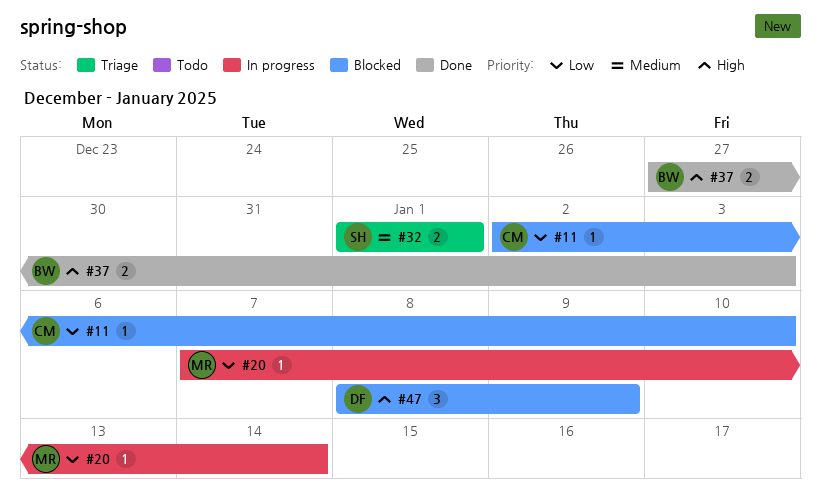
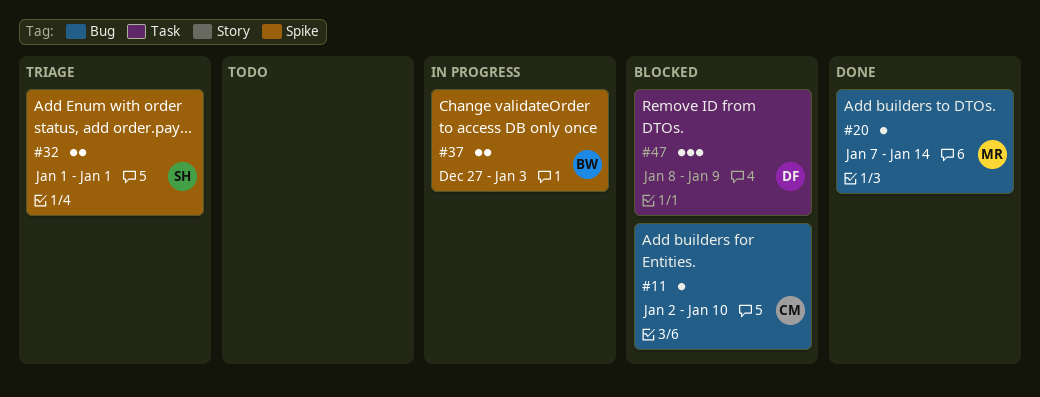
#20, status: In progress -> Done
#37, status: Done -> In progress

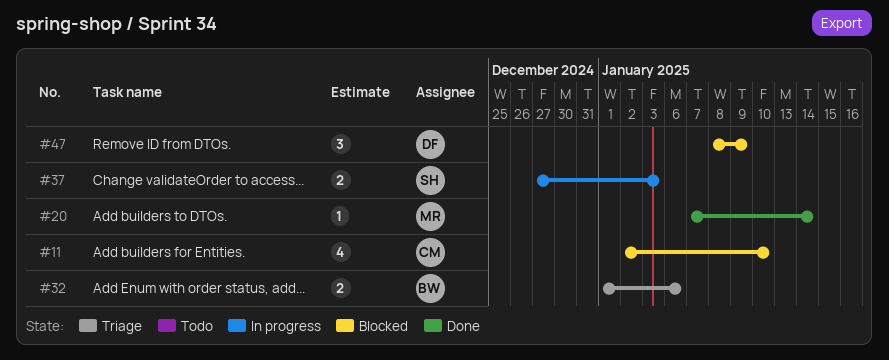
#11, estimate: 1 -> 4
#32, owner: SH -> BW
#32, due: Jan 1 -> Jan 6
#37, owner: BW -> SH

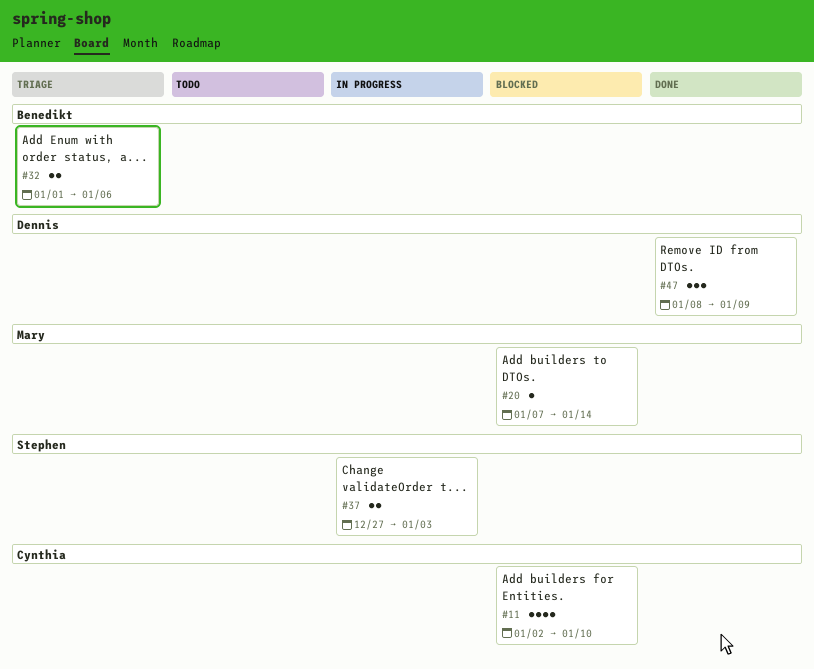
#20, status: Done -> Blocked
#47, status: Blocked -> Done

